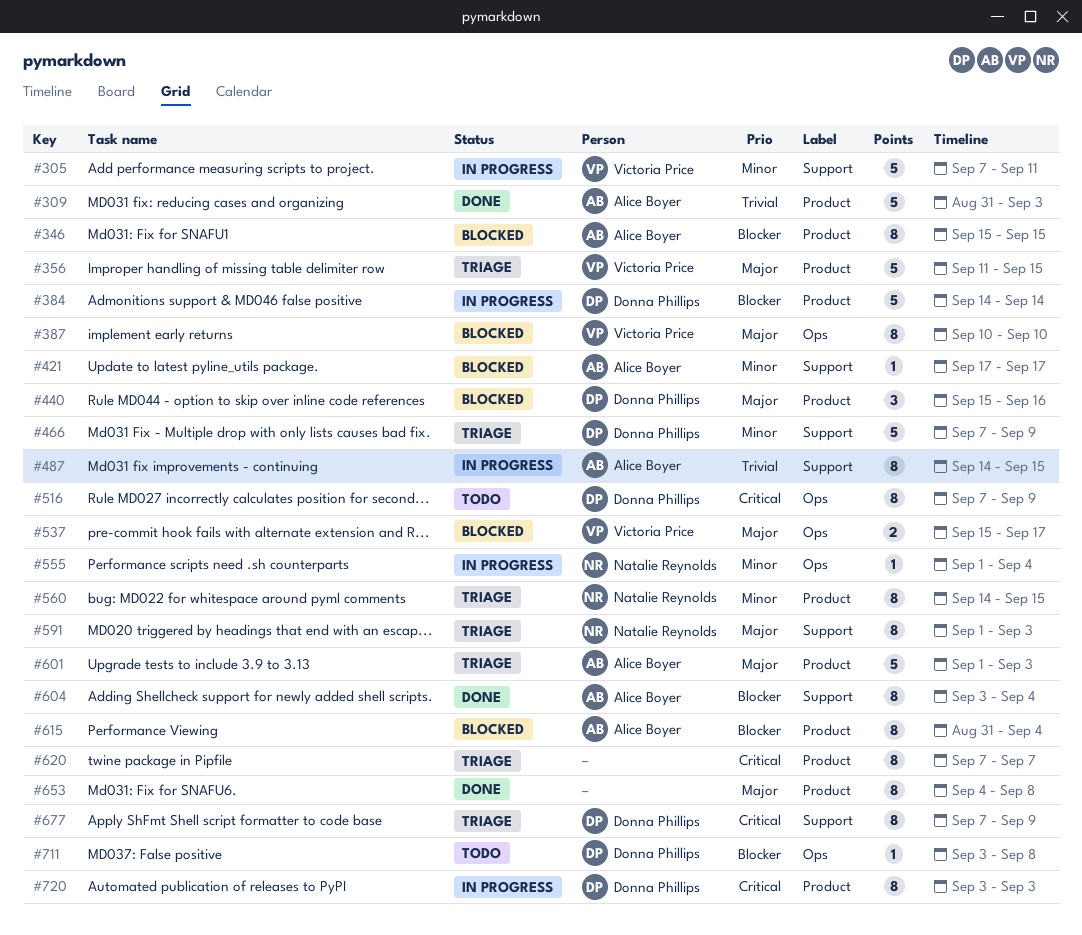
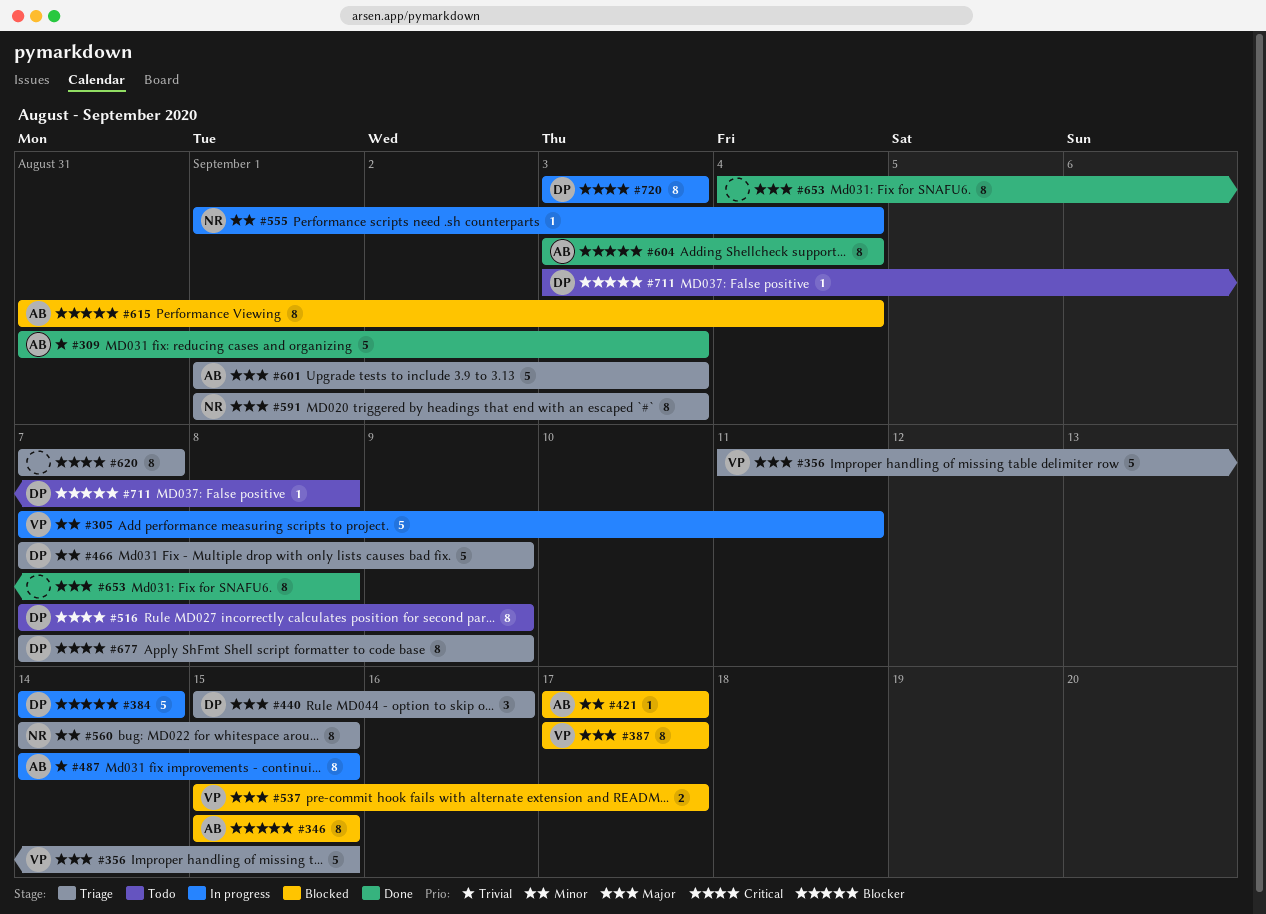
#387, start: Sep 10 -> Sep 17
#387, due: Sep 10 -> Sep 17
#440, status: Blocked -> Triage

